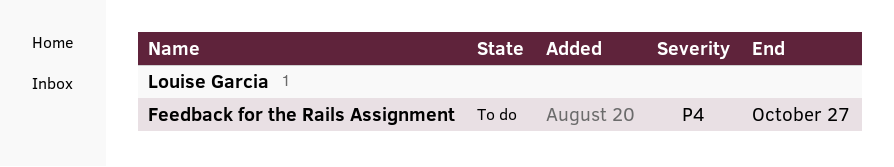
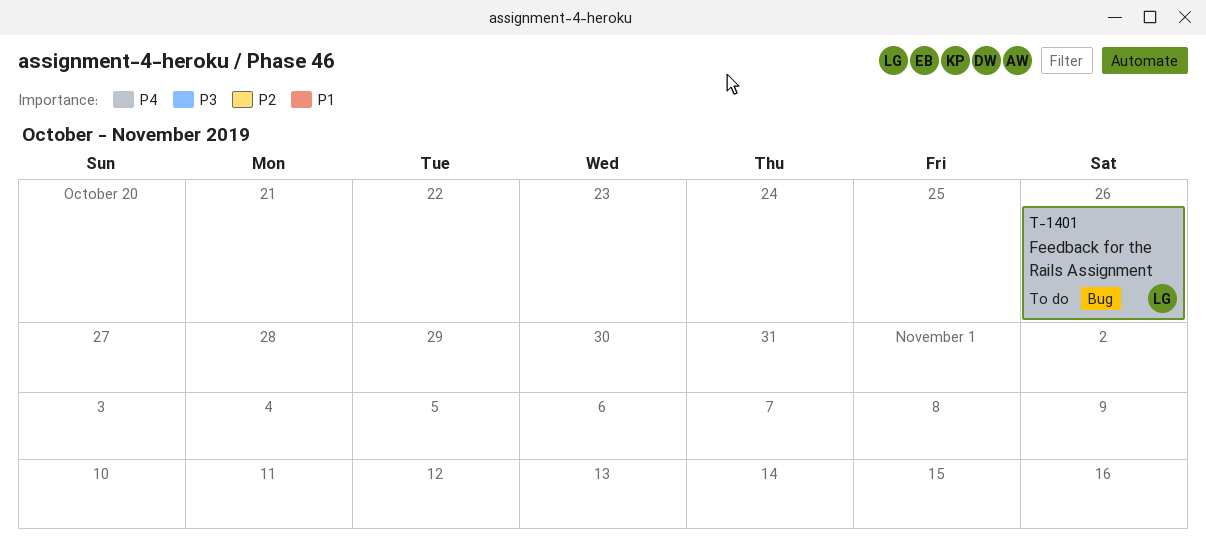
Feedback for the Rails Assignment, due: Oct 27 -> Oct 26

